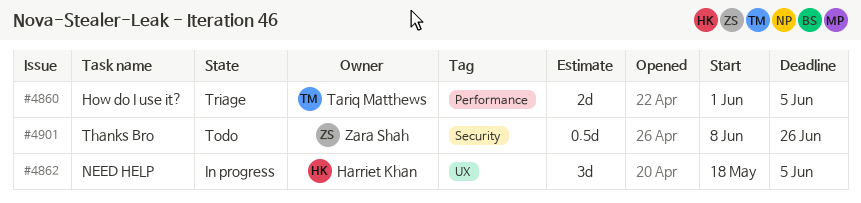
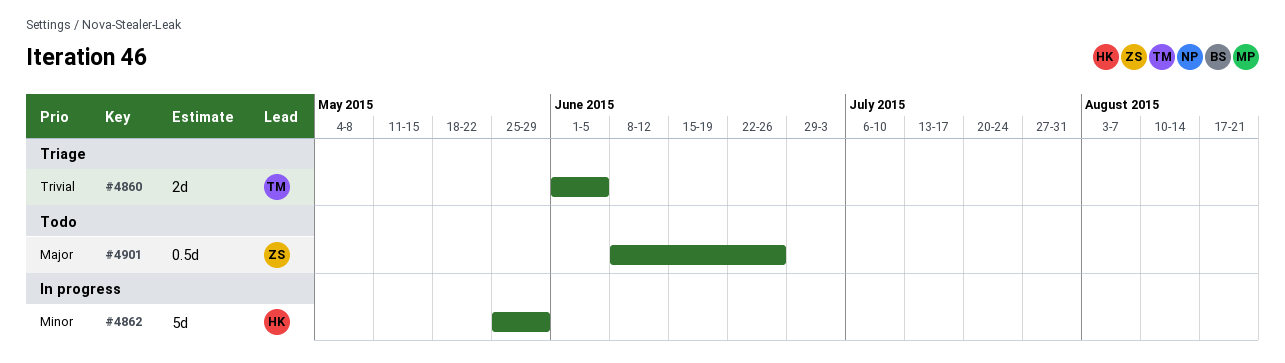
#4862, estimate: 3d -> 5d
#4862, start: May 18 -> May 25
#4862, due: Jun 5 -> May 29

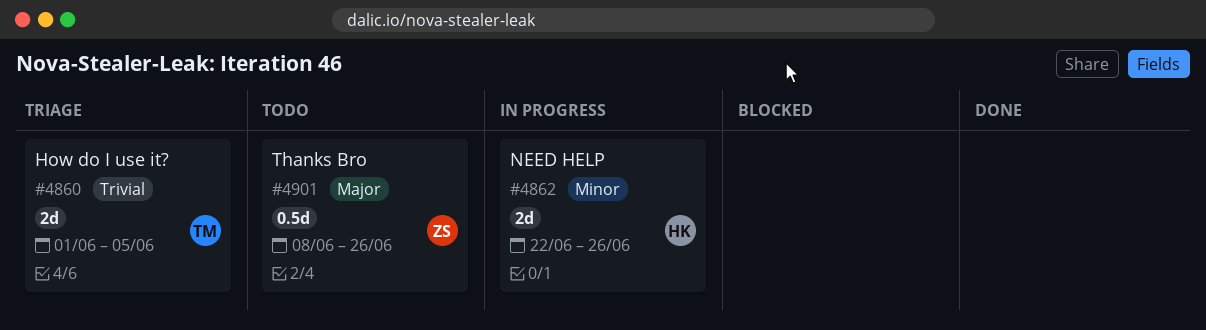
#4862, estimate: 5d -> 2d
#4862, start: May 25 -> Jun 22
#4862, due: May 29 -> Jun 26

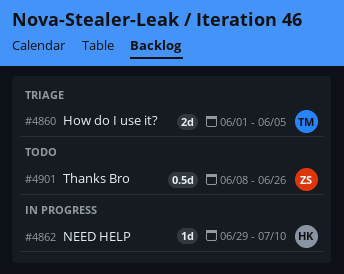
#4862, estimate: 2d -> 1d
#4862, start: Jun 22 -> Jun 29
#4862, due: Jun 26 -> Jul 10

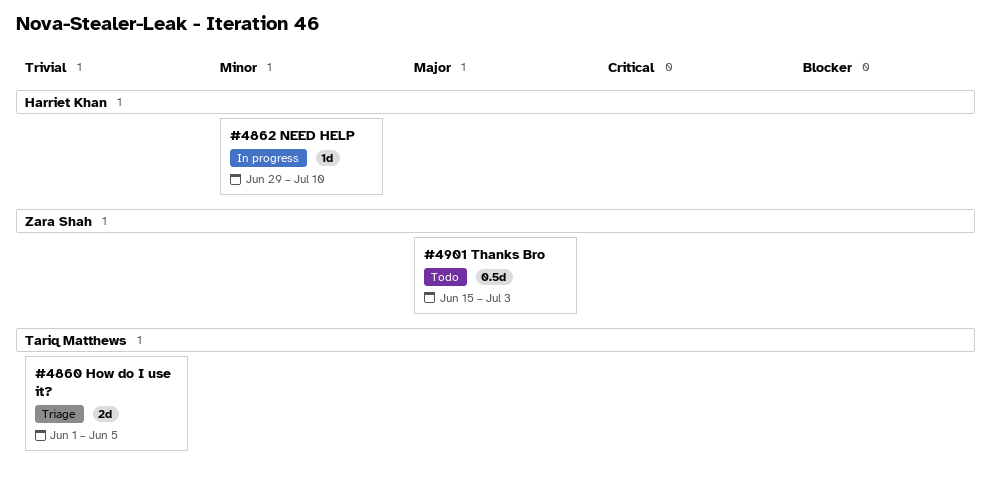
#4901, start: Jun 8 -> Jun 15
#4901, due: Jun 26 -> Jul 3

